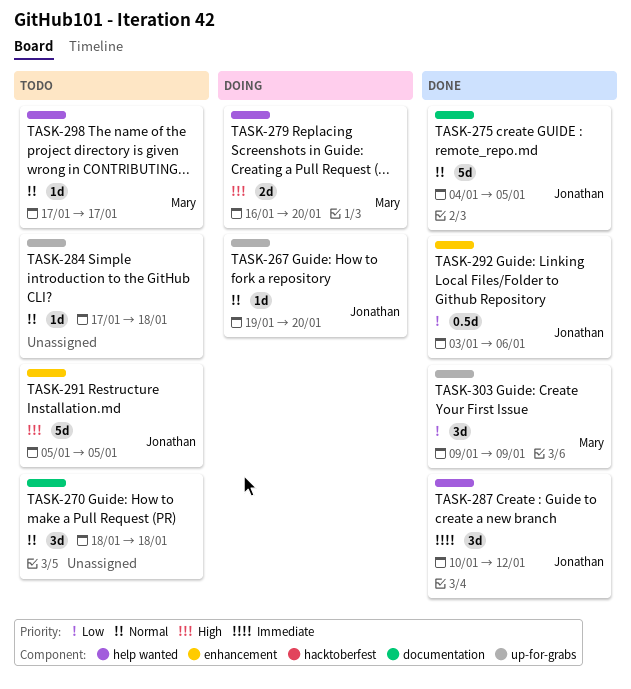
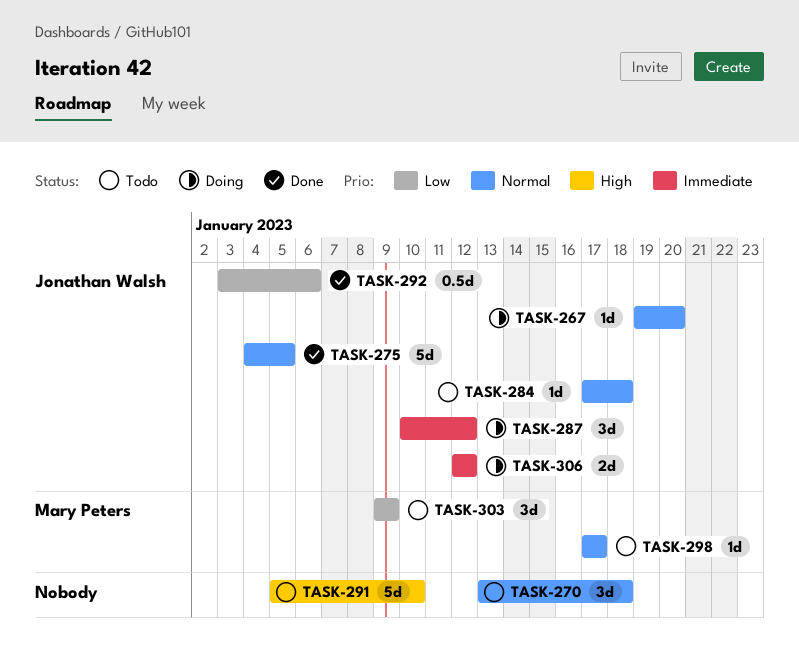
TASK-270, start: Jan 18 -> Jan 13
TASK-279: present -> none
TASK-284, owner: none -> Jonathan Walsh
TASK-287, status: Done -> Doing
TASK-291, owner: Jonathan Walsh -> none
TASK-291, due: Jan 5 -> Jan 10
TASK-303, status: Done -> Todo
TASK-306: none -> present

